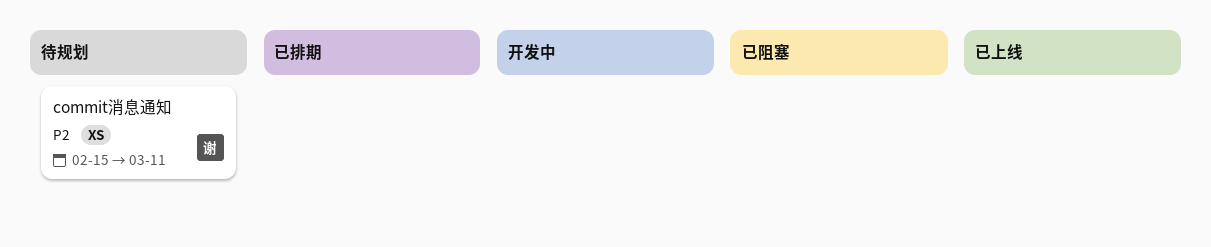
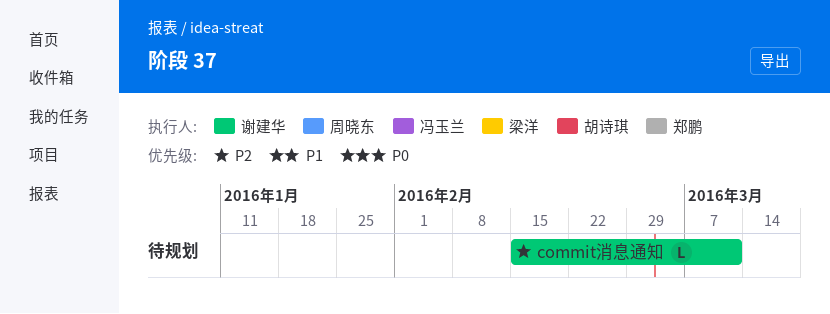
commit消息通知, estimate: XS -> L

